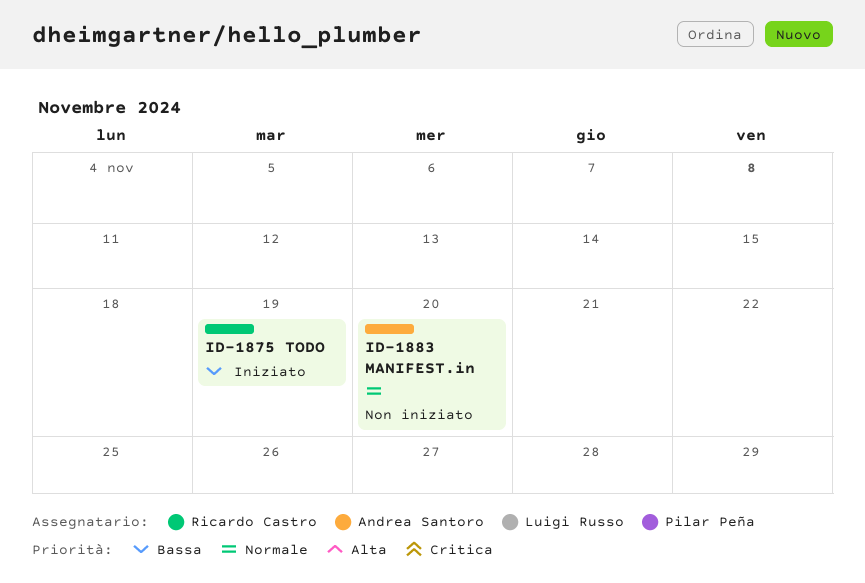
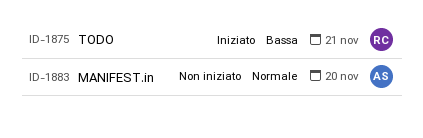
ID-1875, due: Nov 19 -> Nov 21

